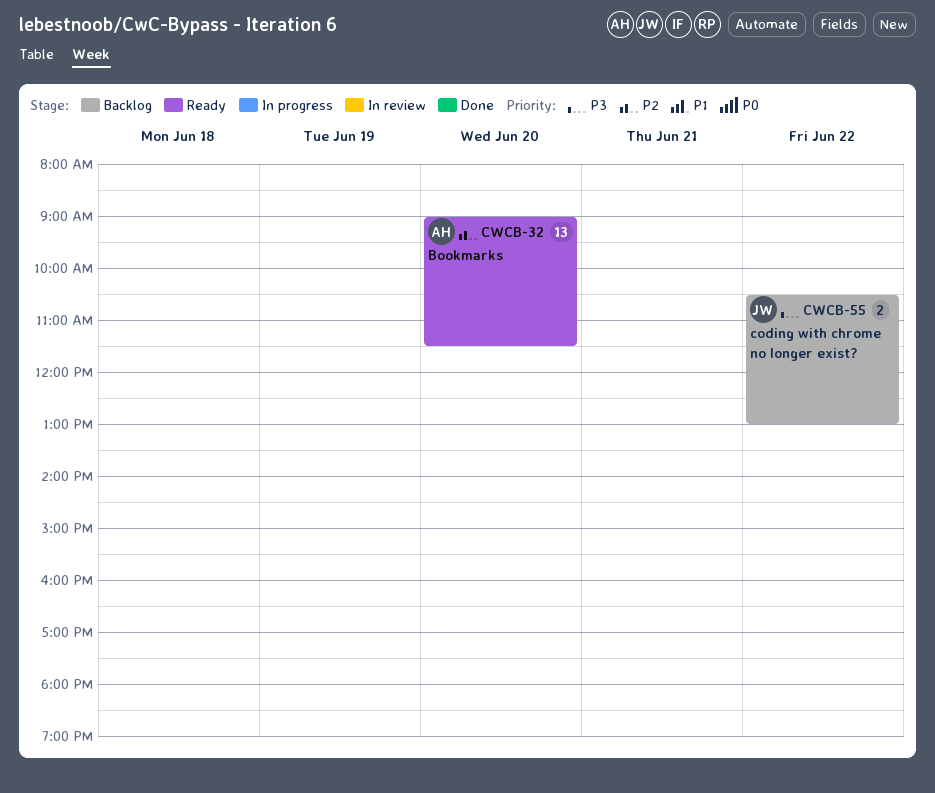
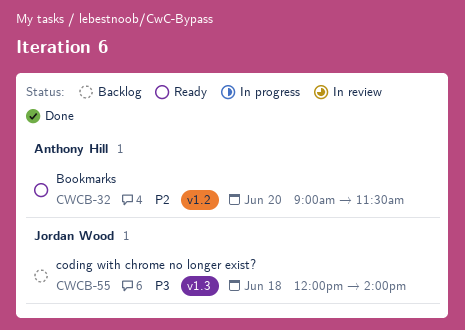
CWCB-55, day: Jun 22 -> Jun 18
CWCB-55, begins: 10:30 -> 12:00
CWCB-55, ends: 13:00 -> 14:00

